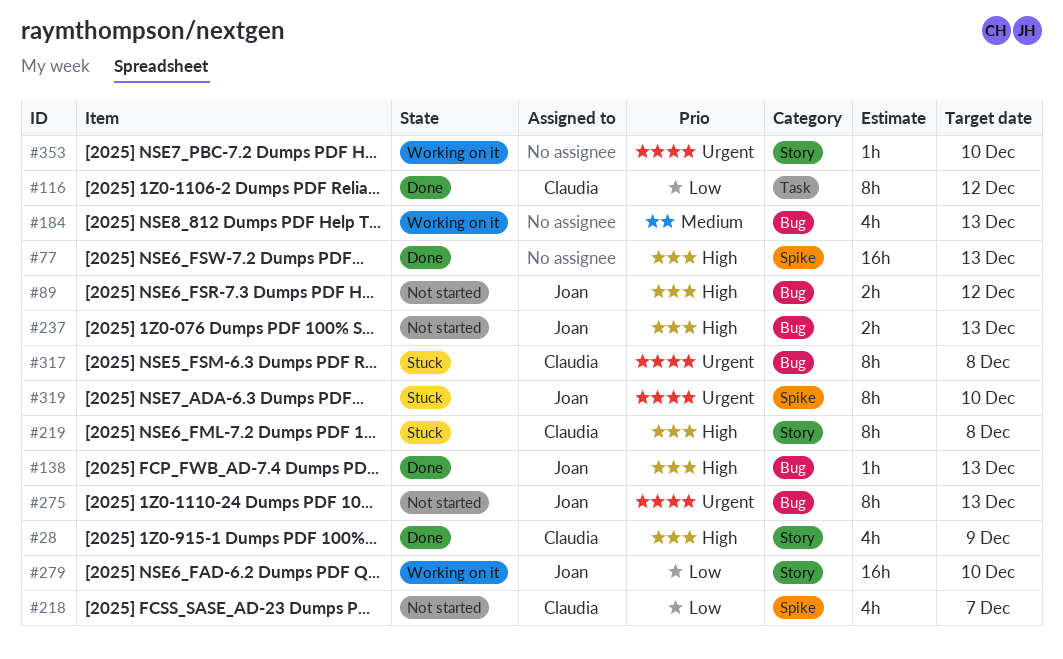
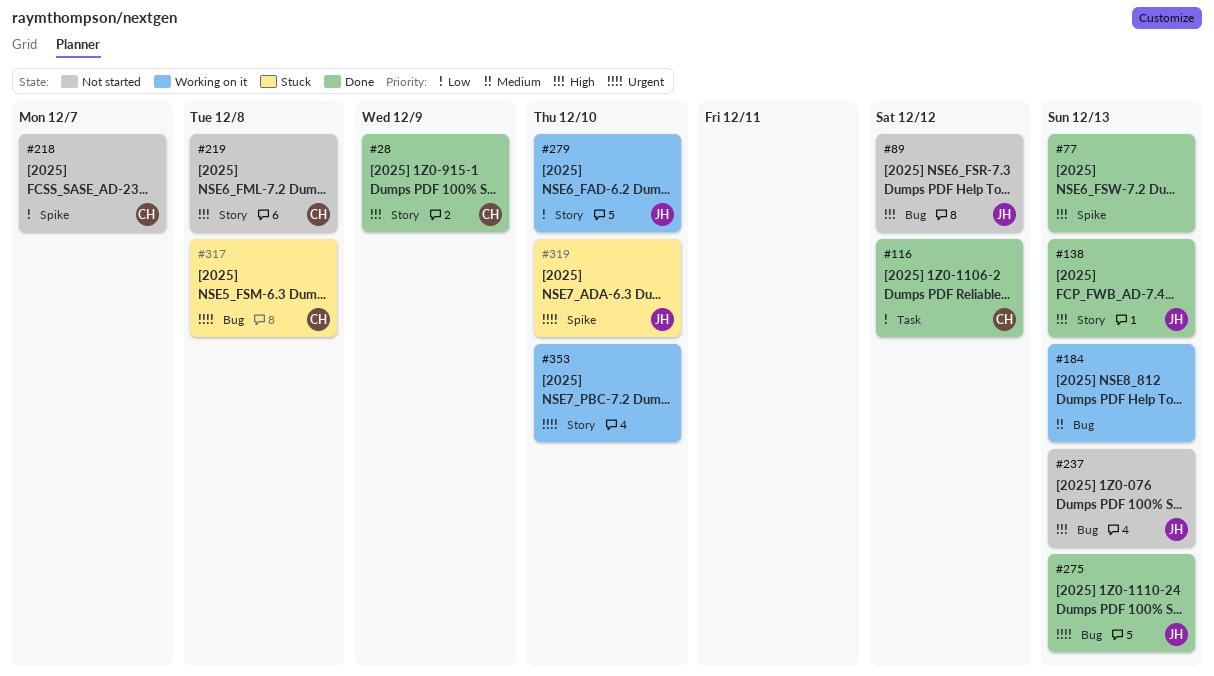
#138, label: Bug -> Story
#219, status: Stuck -> Not started
#275, status: Not started -> Done

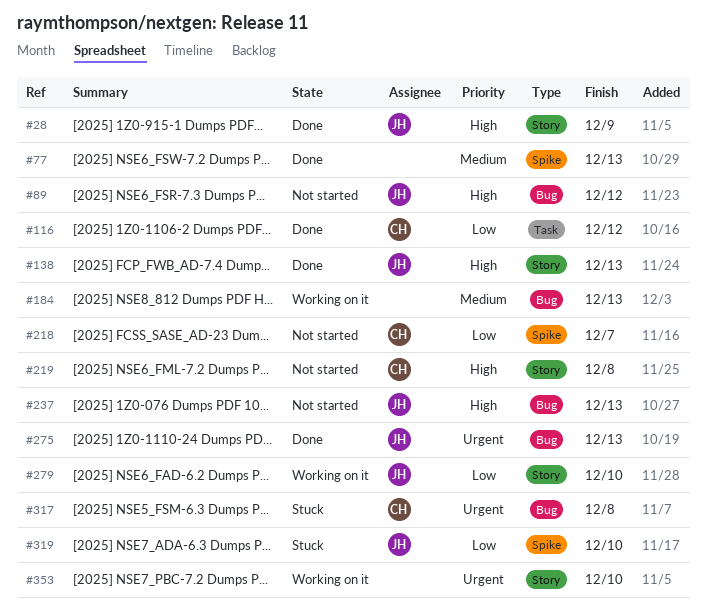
#28, owner: CH -> JH
#77, priority: High -> Medium
#319, priority: Urgent -> Low

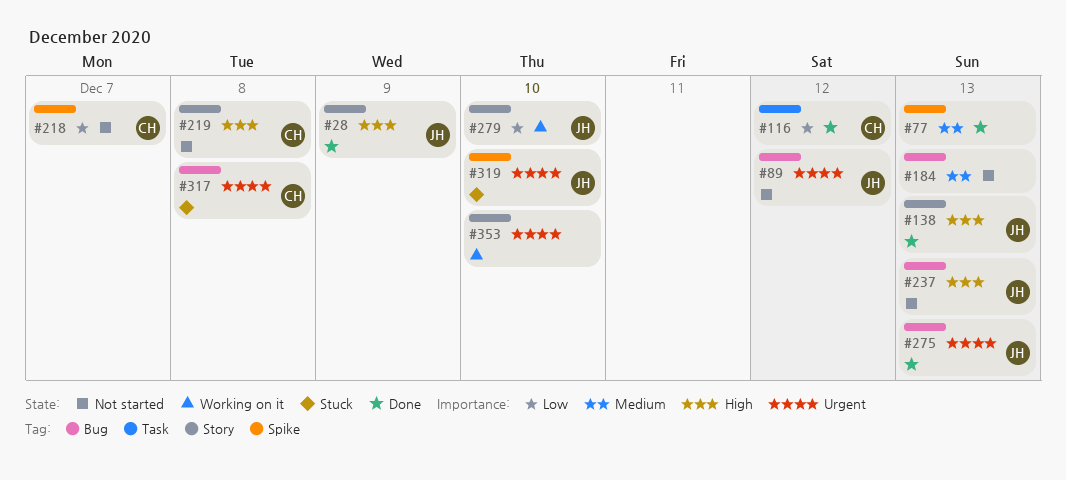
#89, priority: High -> Urgent
#184, status: Working on it -> Not started
#319, priority: Low -> Urgent

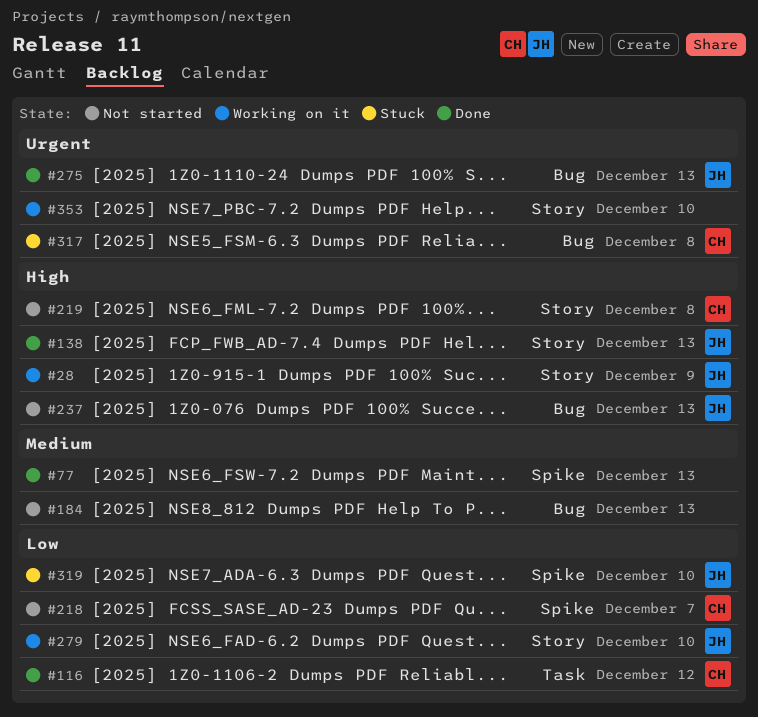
#28, status: Done -> Working on it
#89: present -> none
#319, priority: Urgent -> Low

